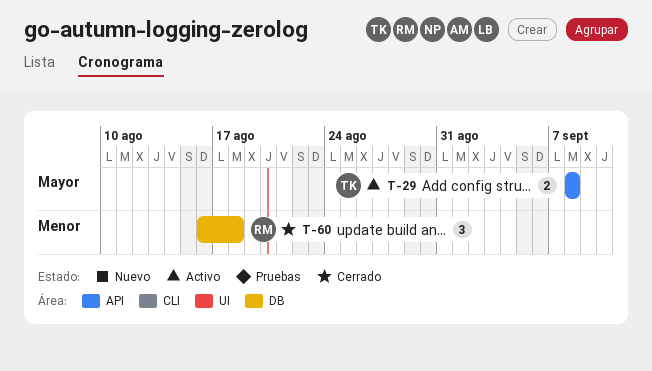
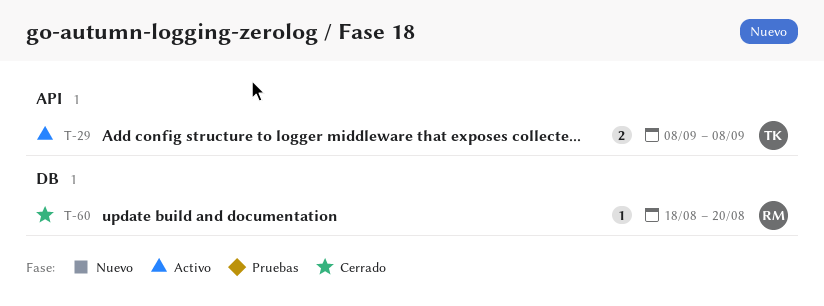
T-60, estimate: 3 -> 1
T-60, start: Aug 16 -> Aug 18
T-60, due: Aug 18 -> Aug 20

